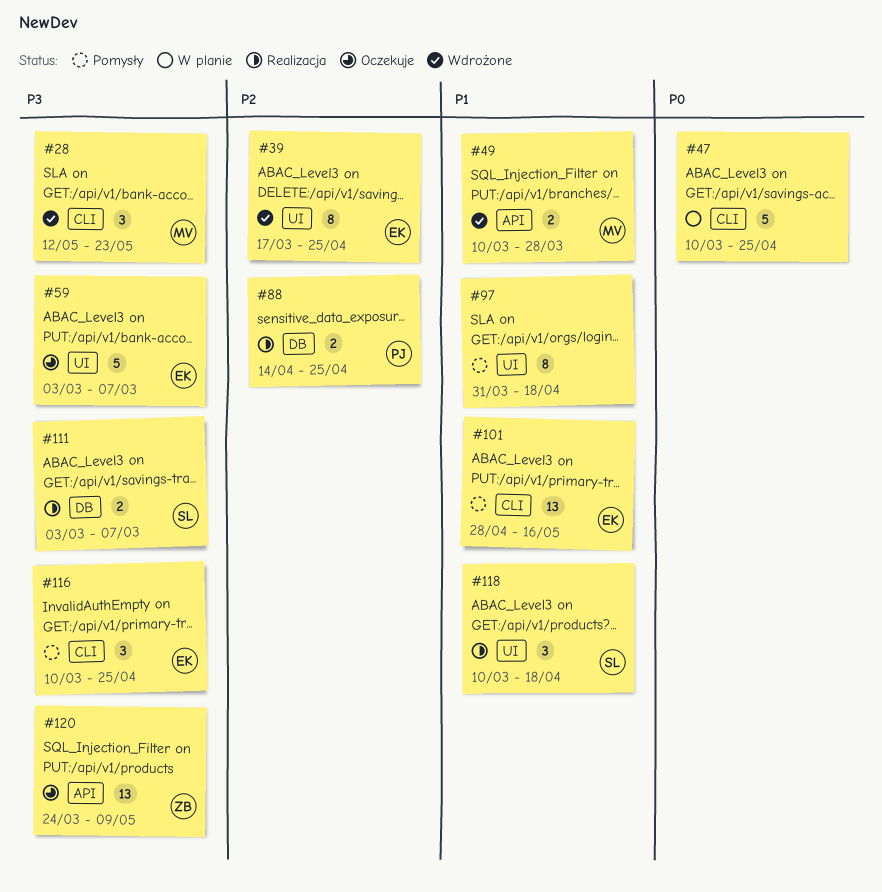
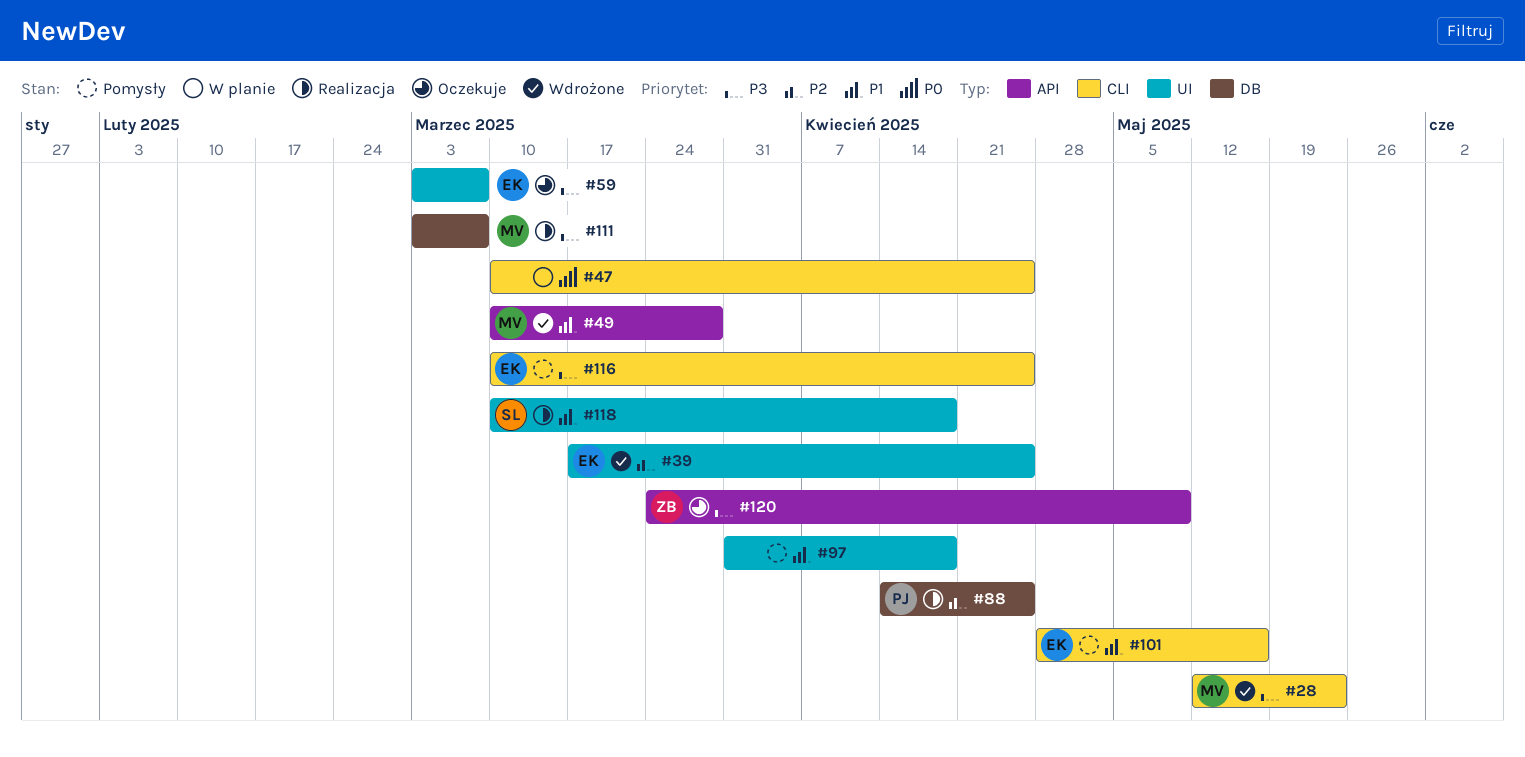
#111, owner: SL -> MV

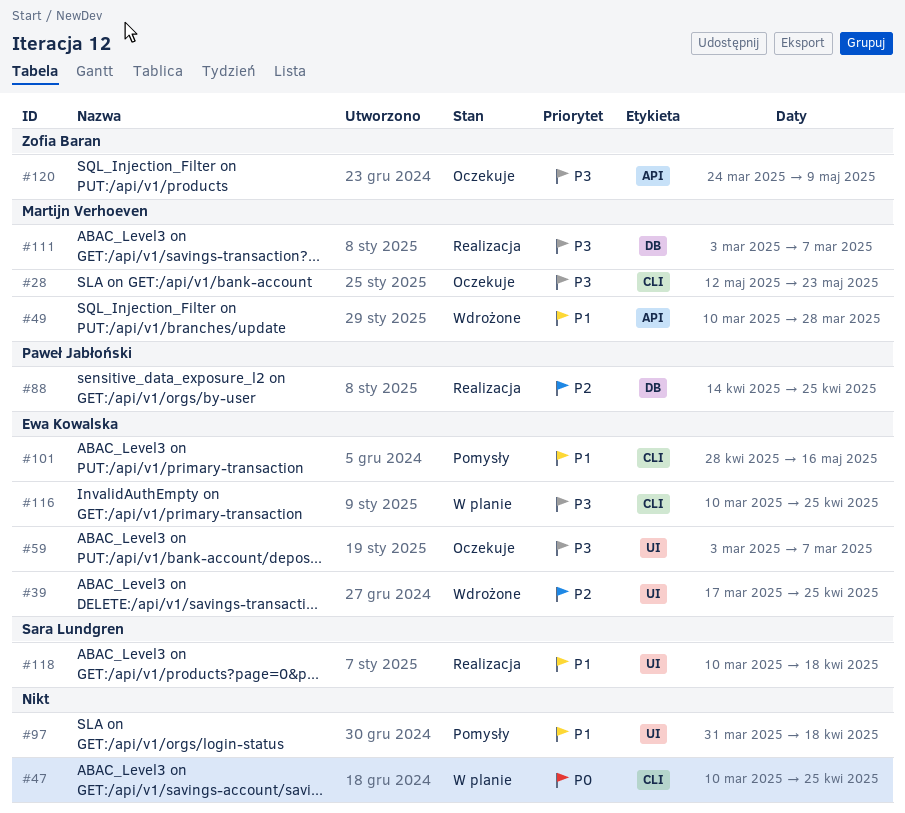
#28, status: Wdrożone -> Oczekuje
#116, status: Pomysły -> W planie

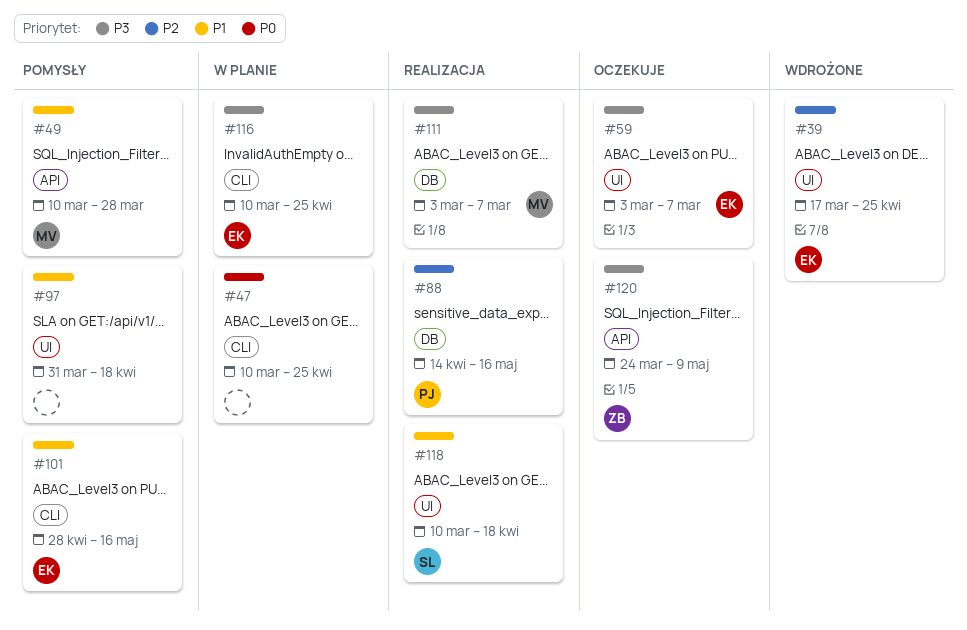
#28: present -> none
#49, status: Wdrożone -> Pomysły
#88, due: Apr 25 -> May 16

